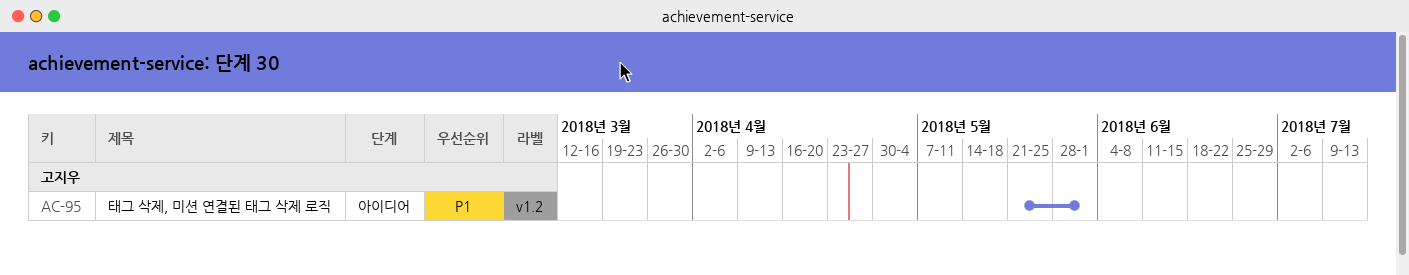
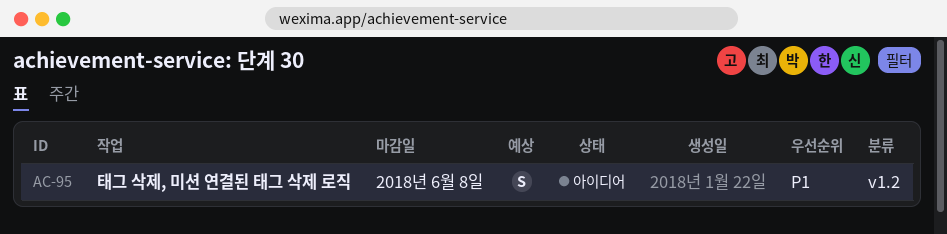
AC-95, due: Jun 1 -> Jun 8

